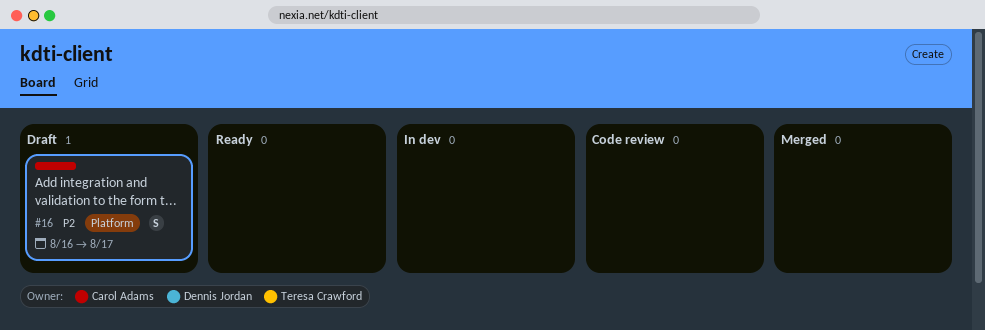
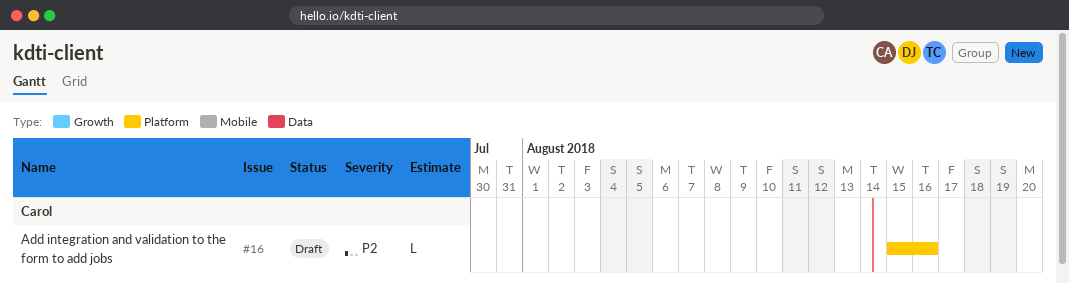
#16, estimate: S -> L
#16, start: Aug 16 -> Aug 15
#16, due: Aug 17 -> Aug 16

